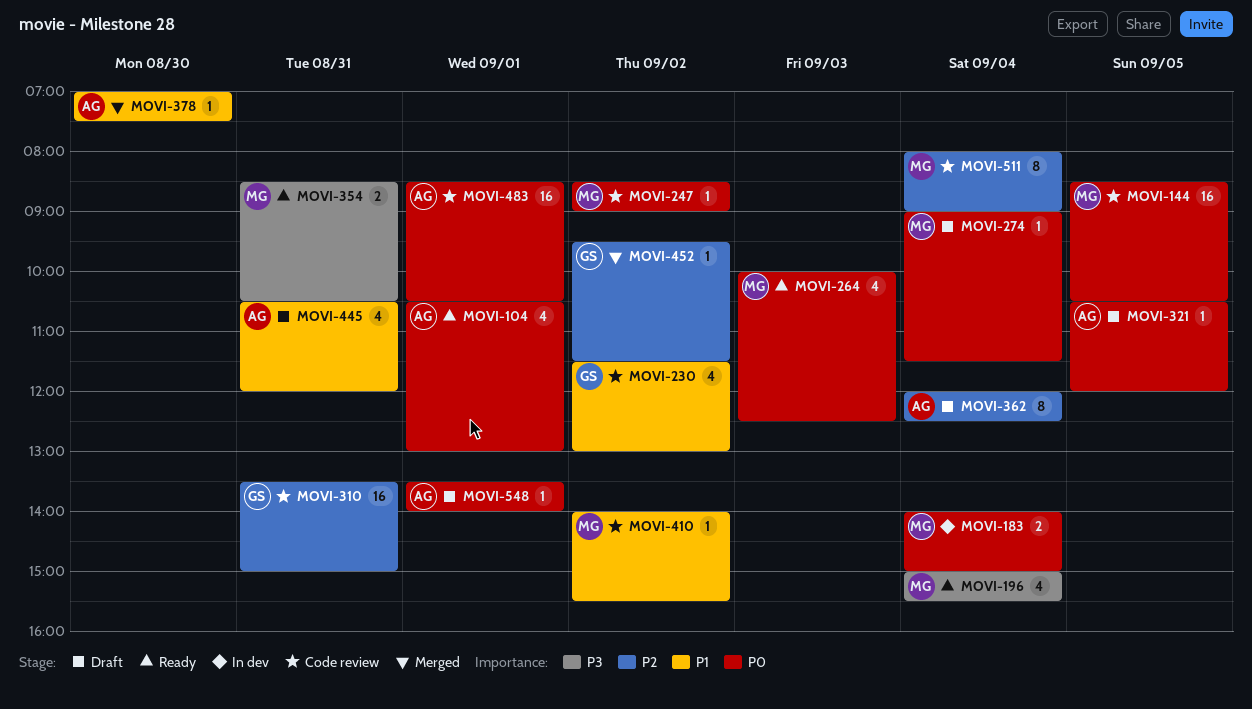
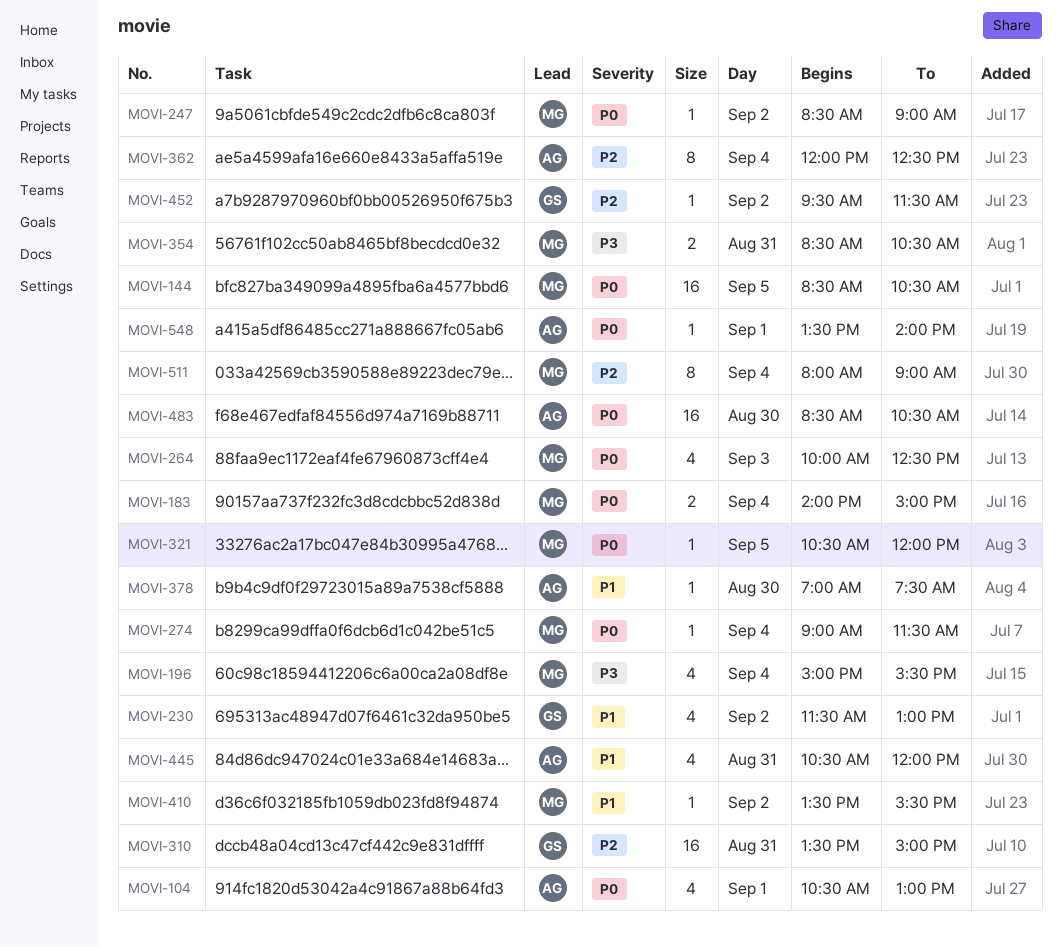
MOVI-321, owner: AG -> MG
MOVI-410, begins: 14:00 -> 13:30
MOVI-483, day: Sep 1 -> Aug 30

